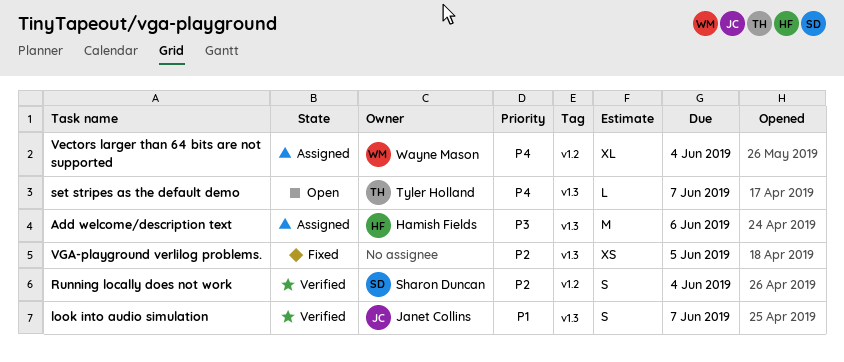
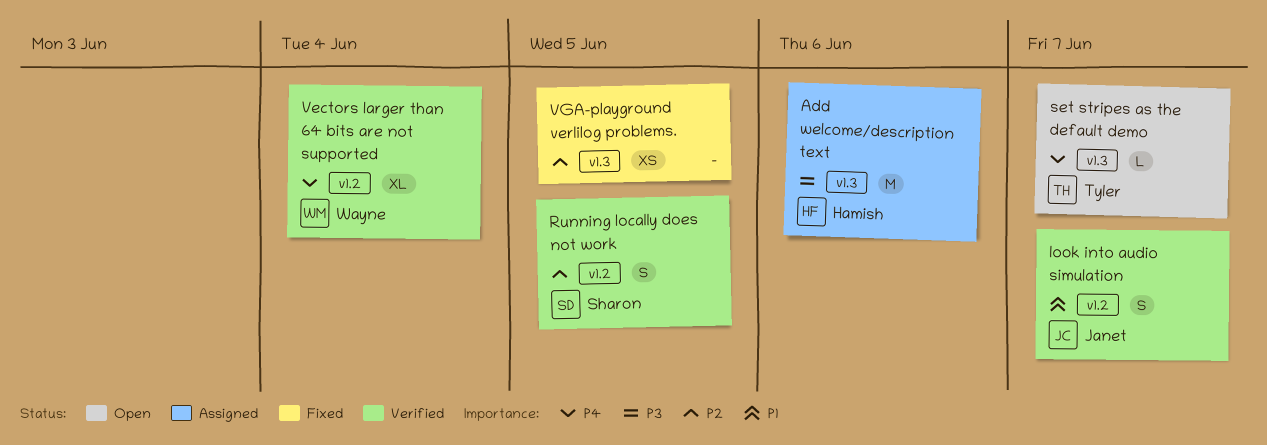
look into audio simulation, label: v1.3 -> v1.2
Running locally does not work, due: Jun 4 -> Jun 5
Vectors larger than 64 bits are not supported, status: Assigned -> Verified

